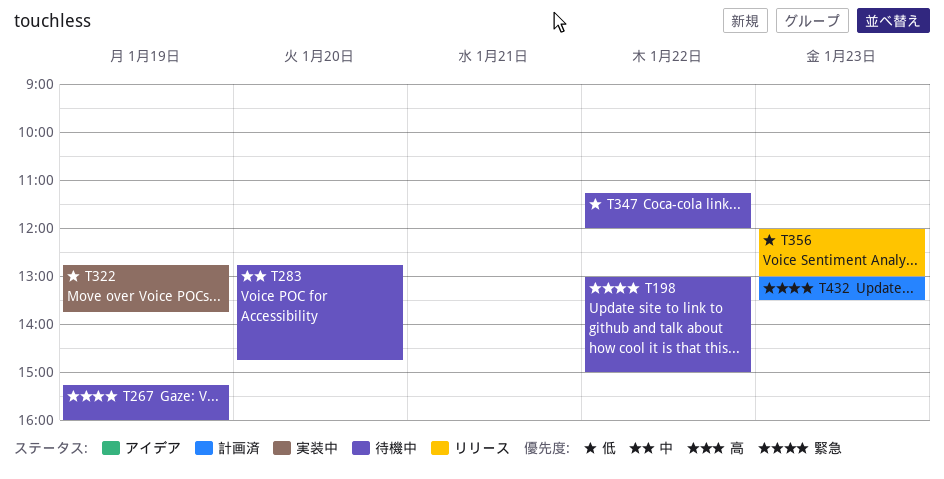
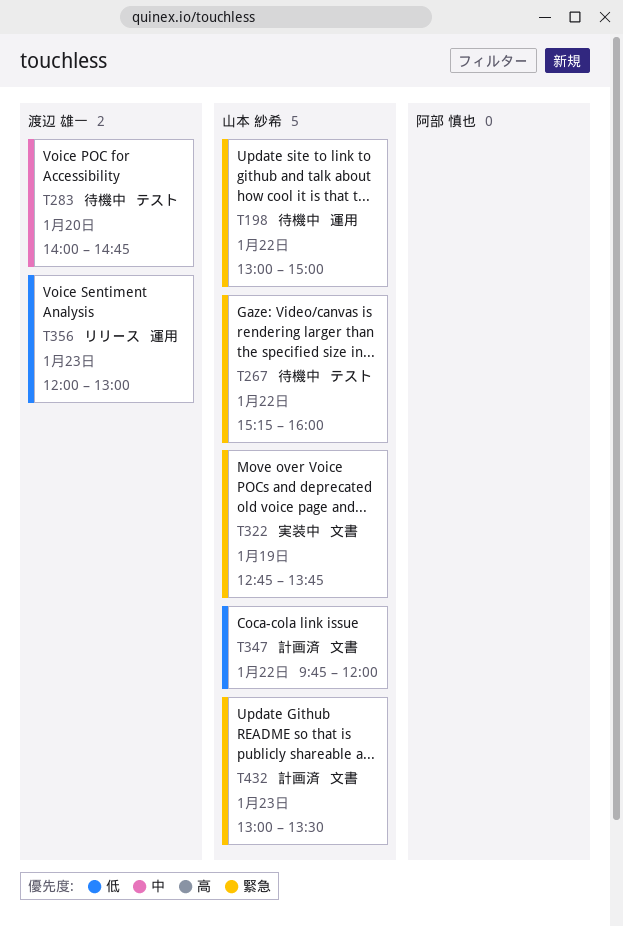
T267, day: Jan 19 -> Jan 22
T283, begins: 12:45 -> 14:00
T322, priority: 低 -> 緊急
T347, status: 待機中 -> 計画済
T347, begins: 11:15 -> 09:45

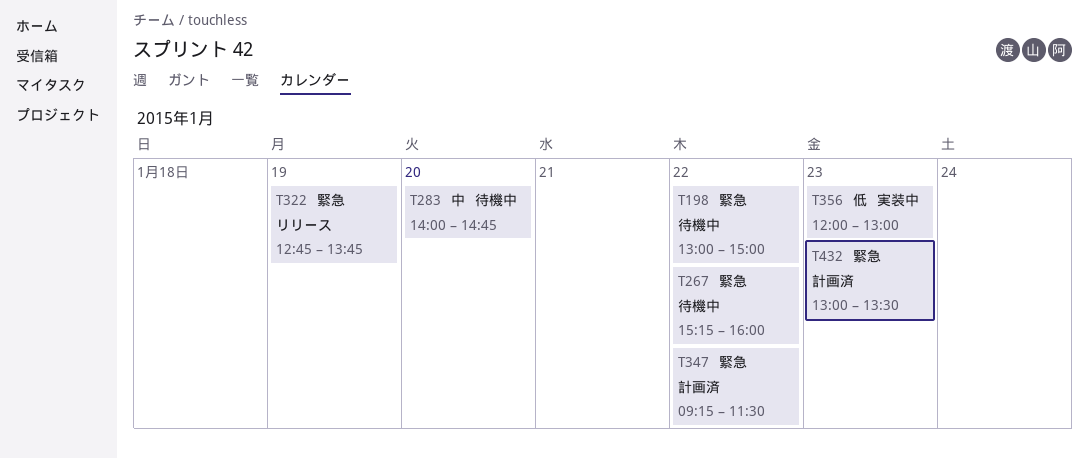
T322, status: 実装中 -> リリース
T347, priority: 低 -> 緊急
T347, begins: 09:45 -> 09:15
T347, ends: 12:00 -> 11:30
T356, status: リリース -> 実装中

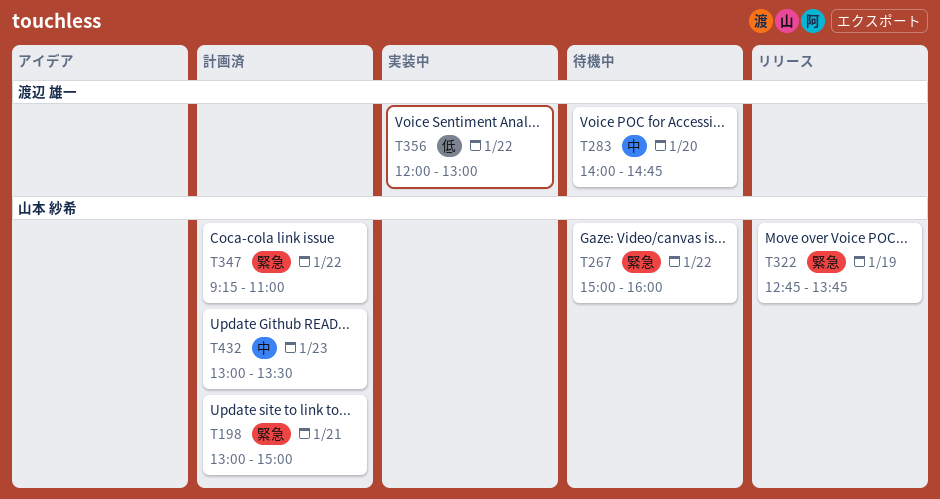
T198, status: 待機中 -> 計画済
T198, day: Jan 22 -> Jan 21
T267, begins: 15:15 -> 15:00
T347, ends: 11:30 -> 11:00
T356, day: Jan 23 -> Jan 22
T432, priority: 緊急 -> 中

